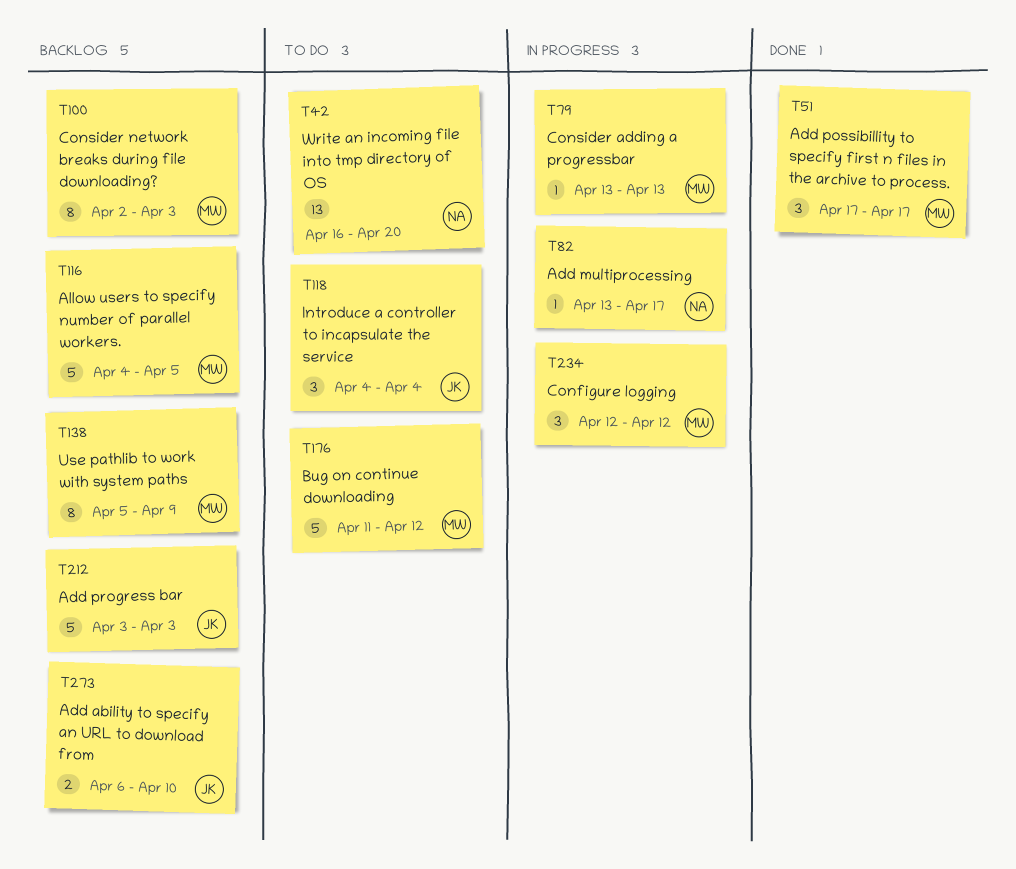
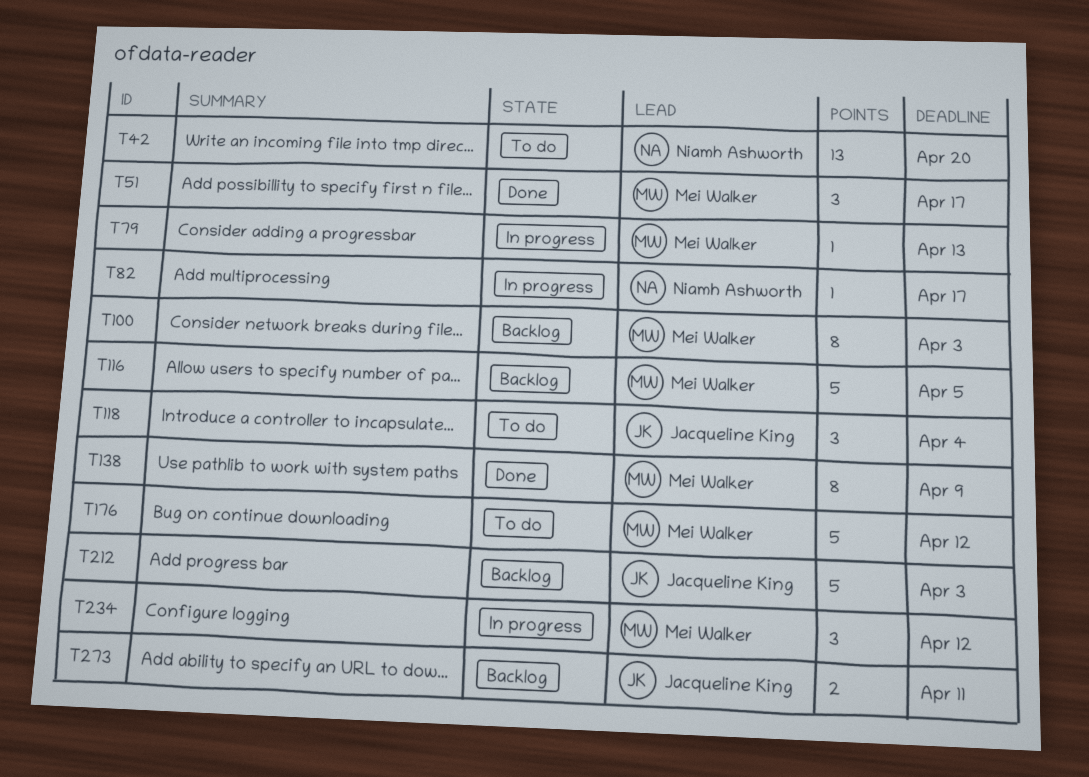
T138, status: Backlog -> Done
T273, due: Apr 10 -> Apr 11

